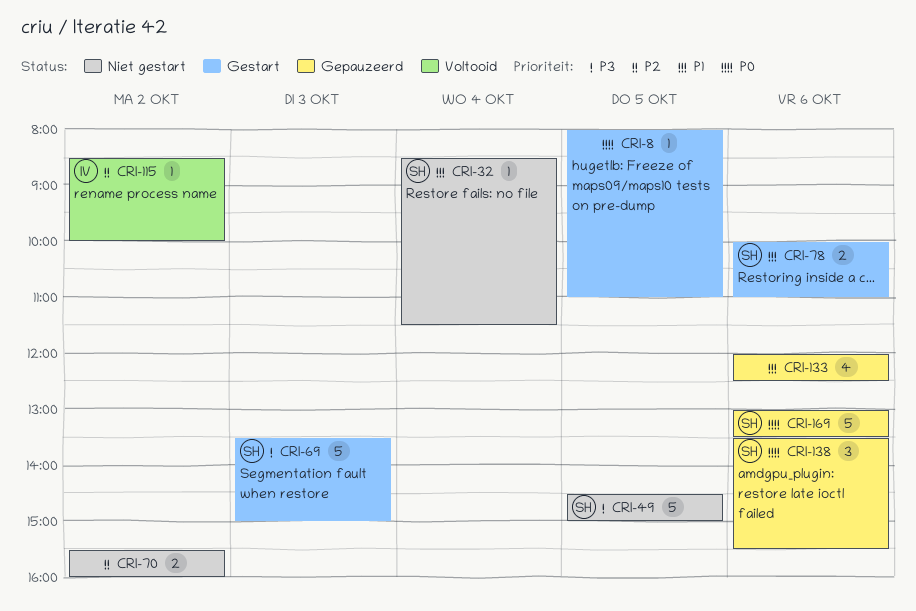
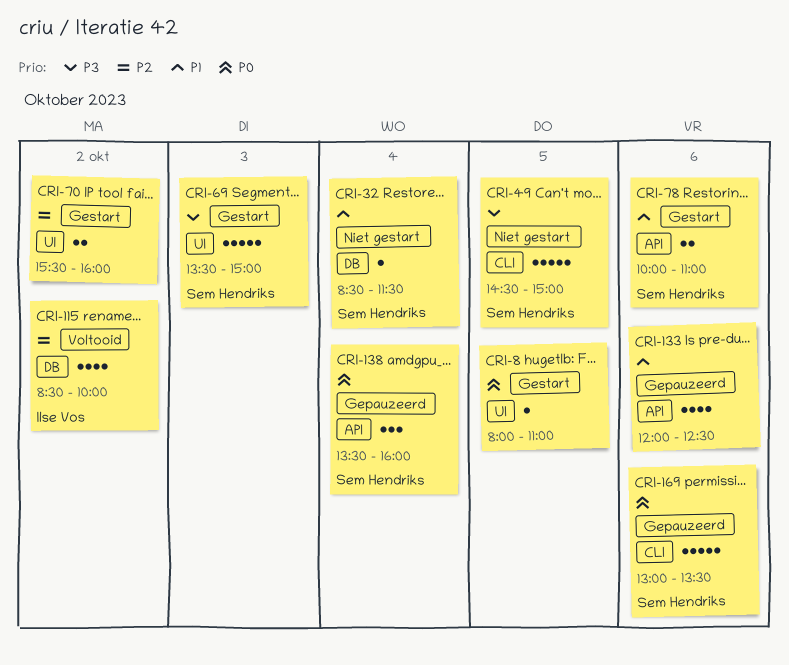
CRI-70, status: Niet gestart -> Gestart
CRI-115, estimate: 1 -> 4
CRI-138, day: Oct 6 -> Oct 4
CRI-138, ends: 15:30 -> 16:00

